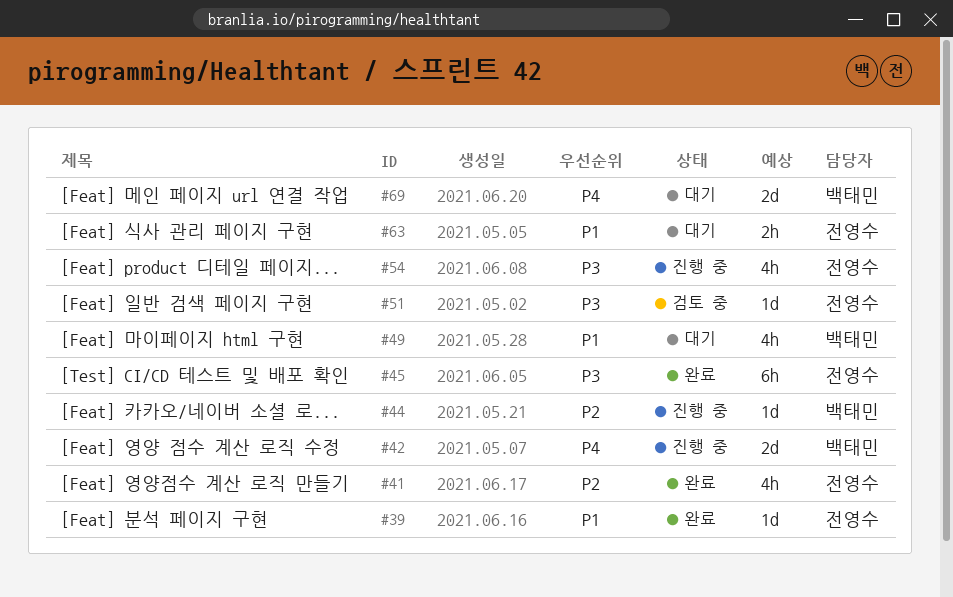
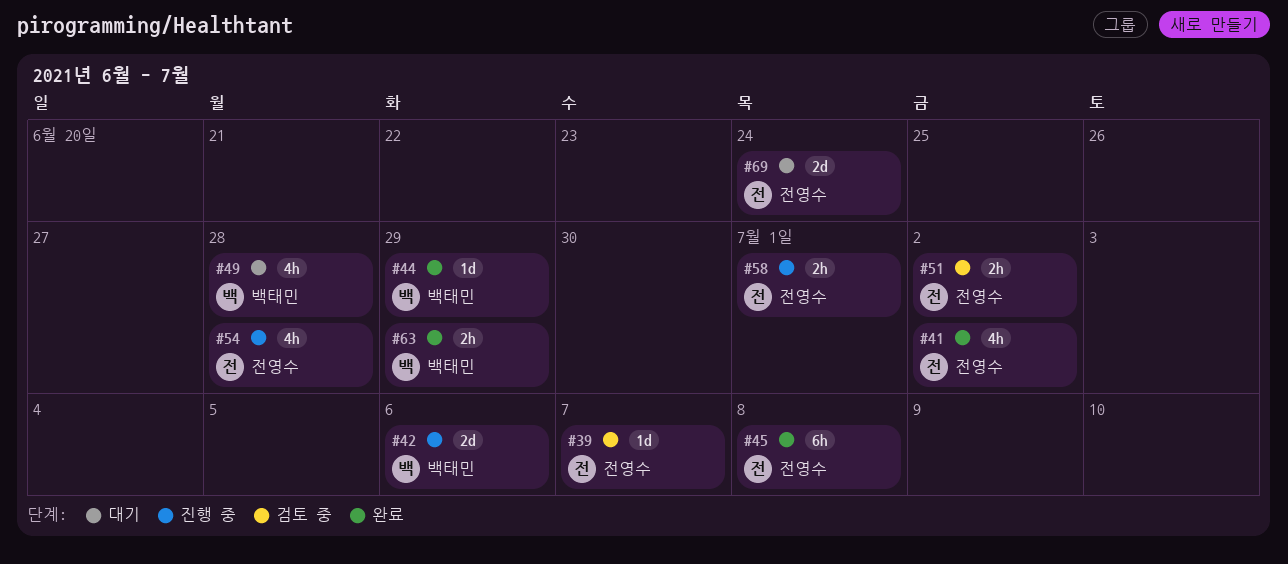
#39, status: 완료 -> 검토 중
#44, status: 진행 중 -> 완료
#51, estimate: 1d -> 2h
#58: none -> present
#63, status: 대기 -> 완료
#63, owner: 전영수 -> 백태민
#69, owner: 백태민 -> 전영수

